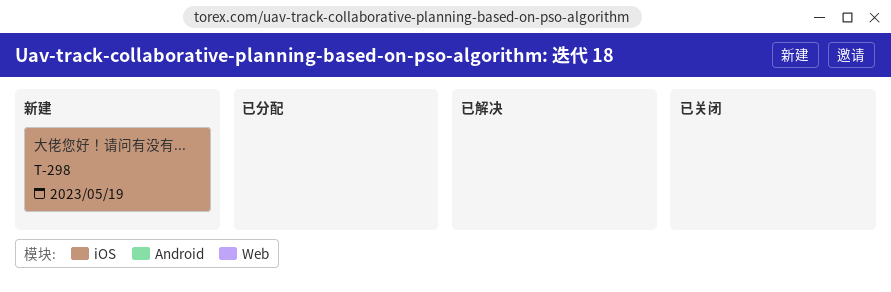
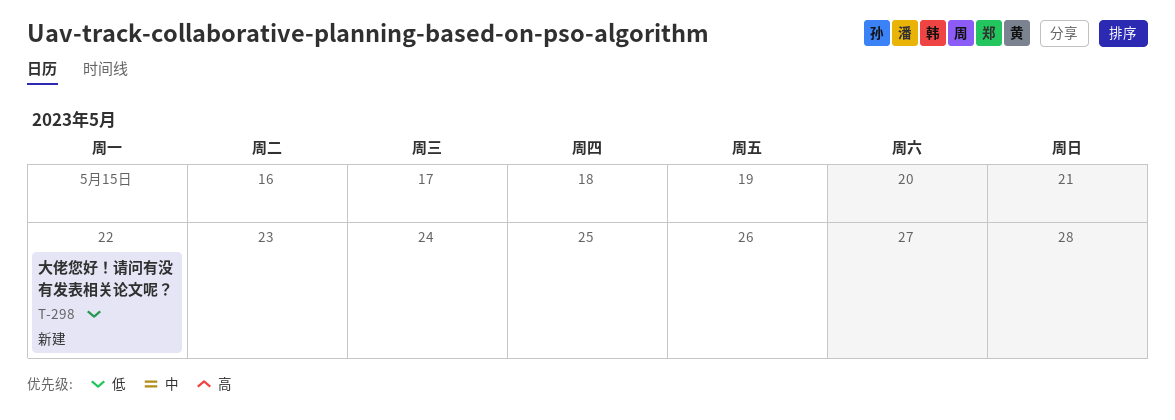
T-298, due: May 19 -> May 22

